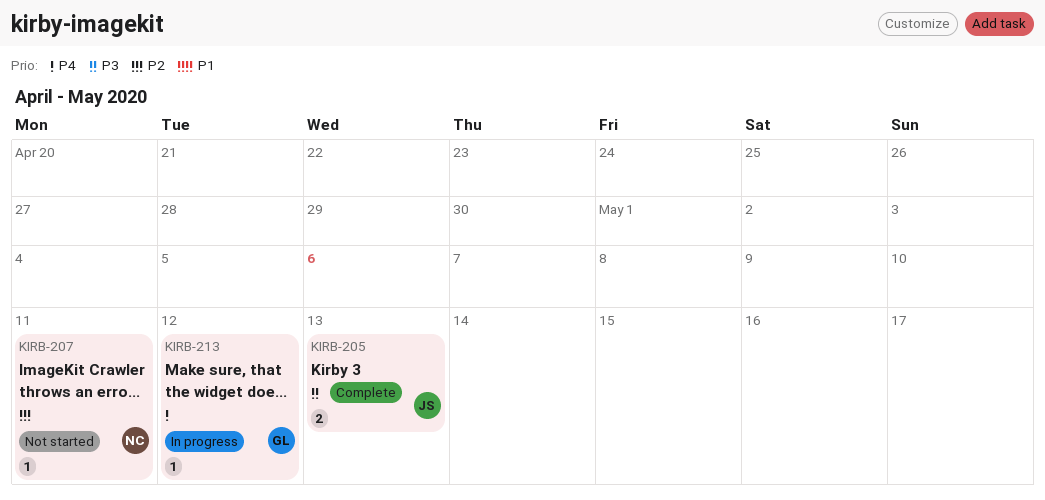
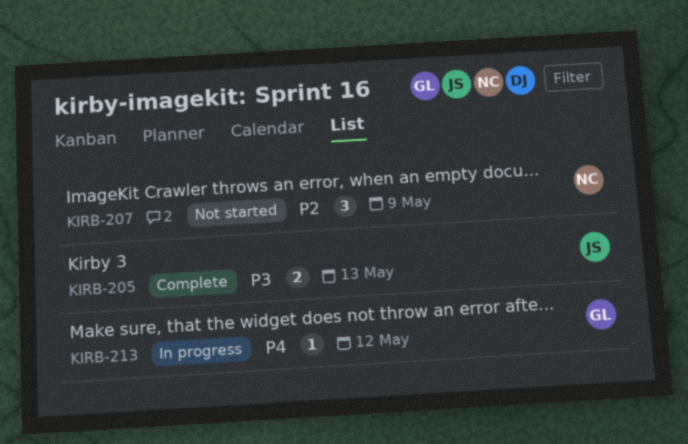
KIRB-207, estimate: 1 -> 3
KIRB-207, due: May 11 -> May 9

